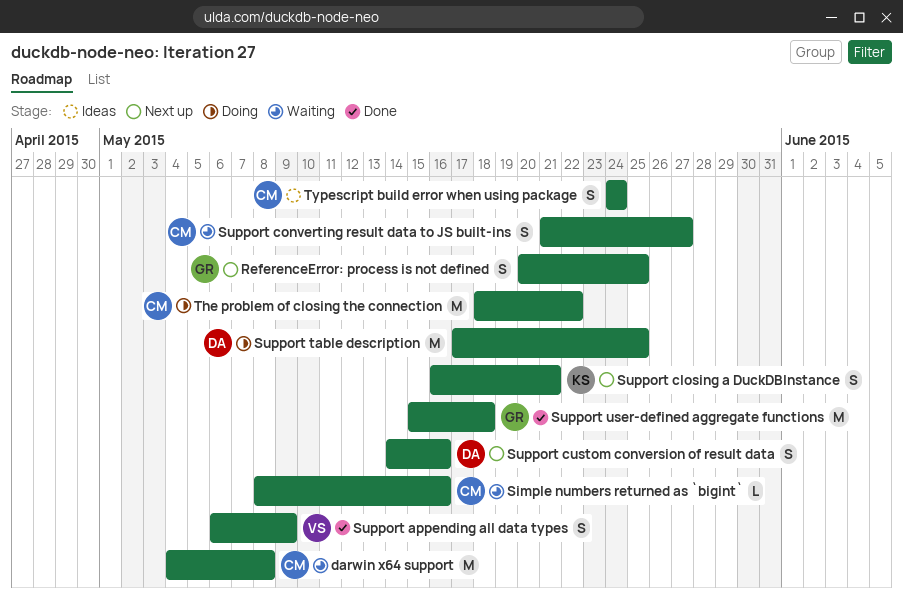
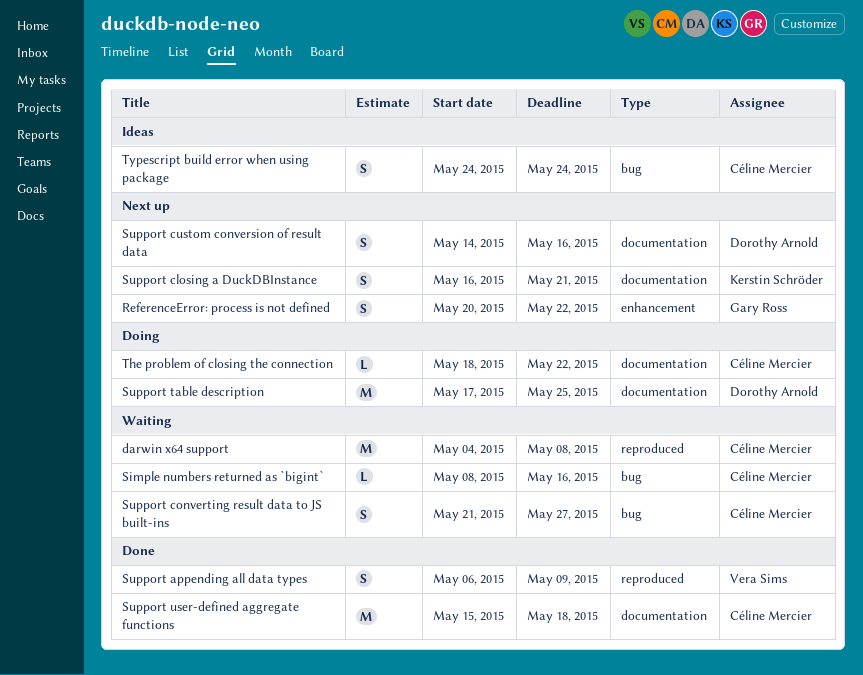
ReferenceError: process is not defined, due: May 25 -> May 22
Support user-defined aggregate functions, owner: Gary Ross -> Céline Mercier
The problem of closing the connection, estimate: M -> L

